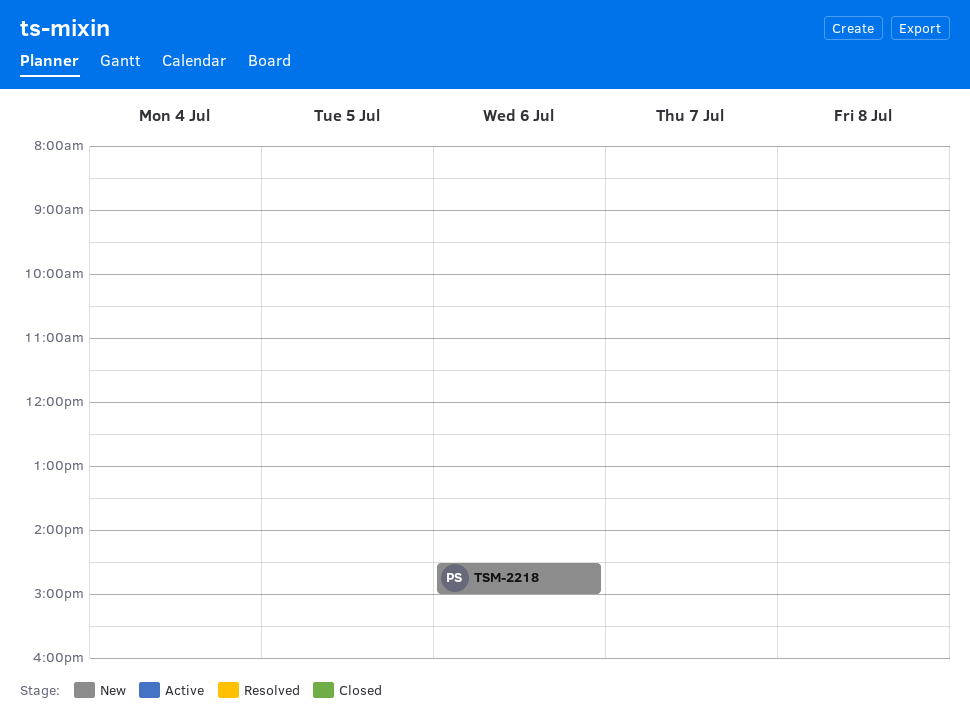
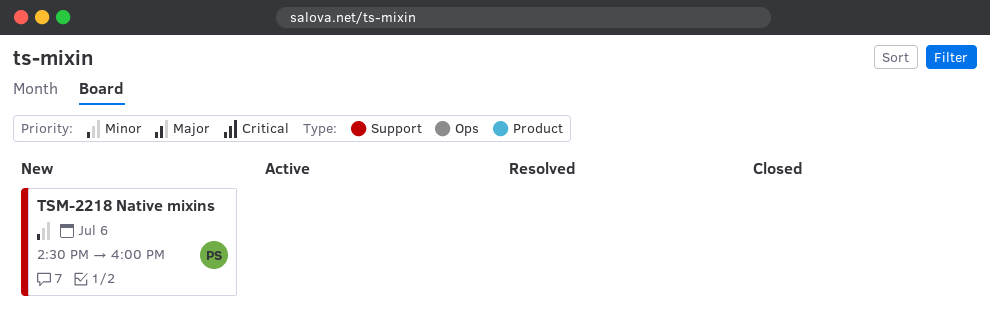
TSM-2218, ends: 15:00 -> 16:00

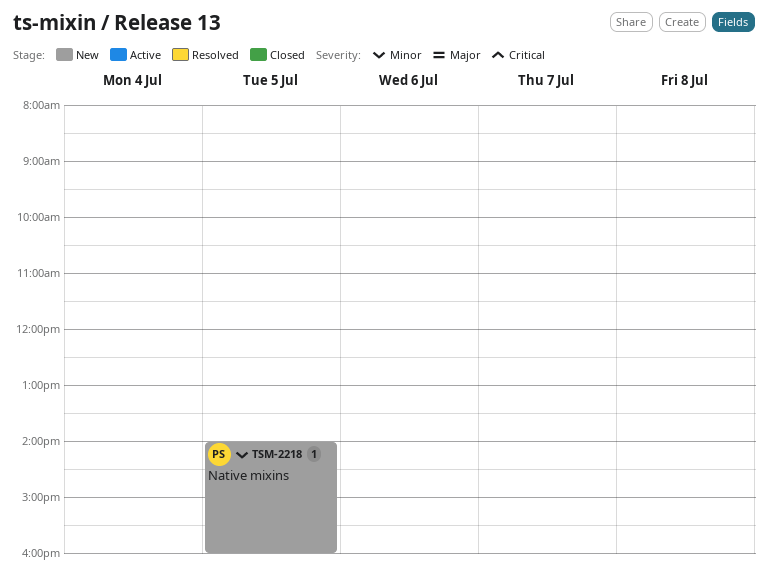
TSM-2218, day: Jul 6 -> Jul 5
TSM-2218, begins: 14:30 -> 14:00

